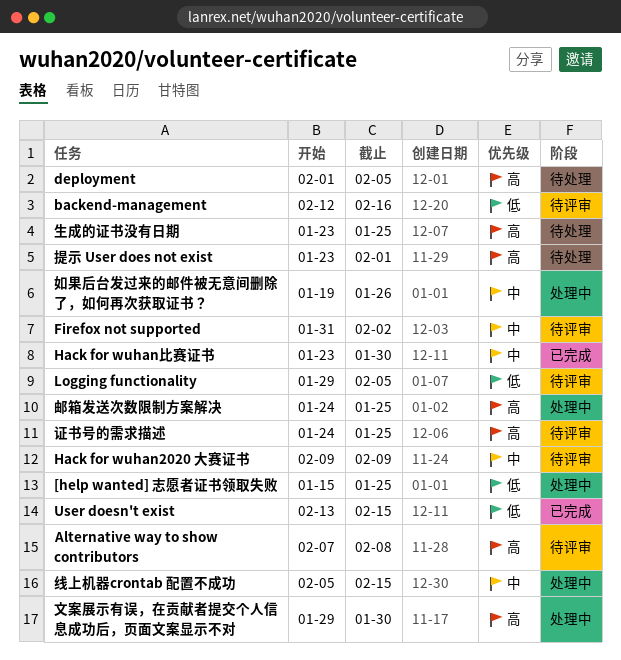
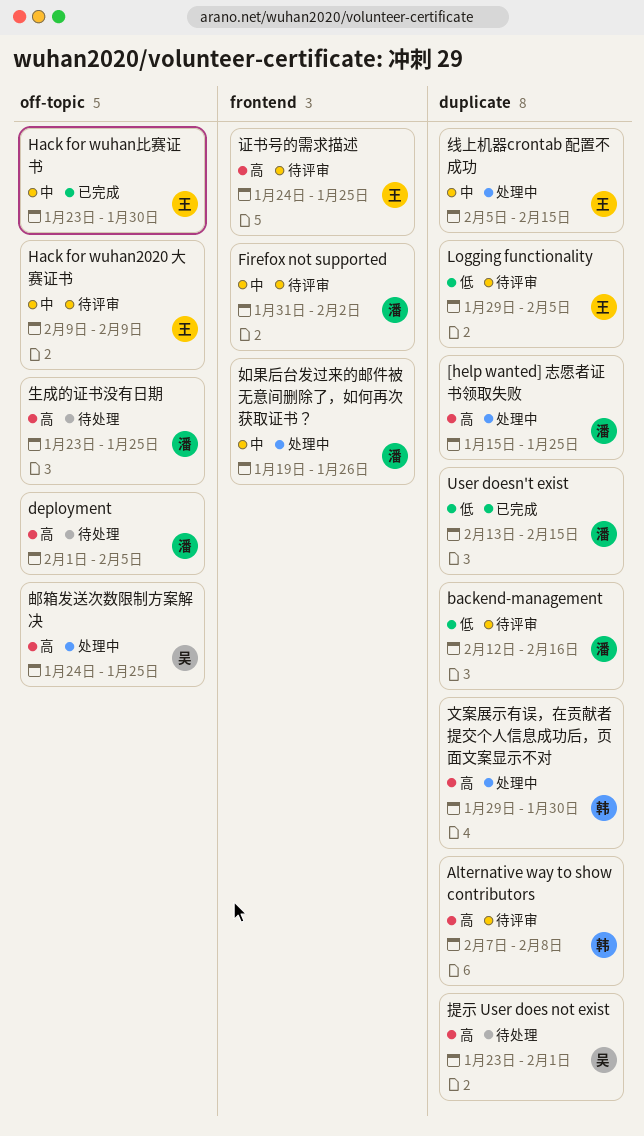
[help wanted] 志愿者证书领取失败, priority: 低 -> 高

